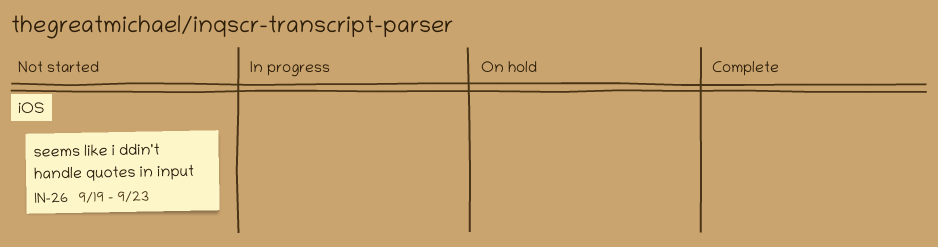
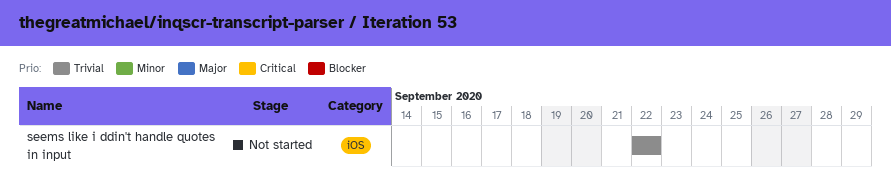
seems like i ddin't handle quotes in input, start: Sep 19 -> Sep 22
seems like i ddin't handle quotes in input, due: Sep 23 -> Sep 22

